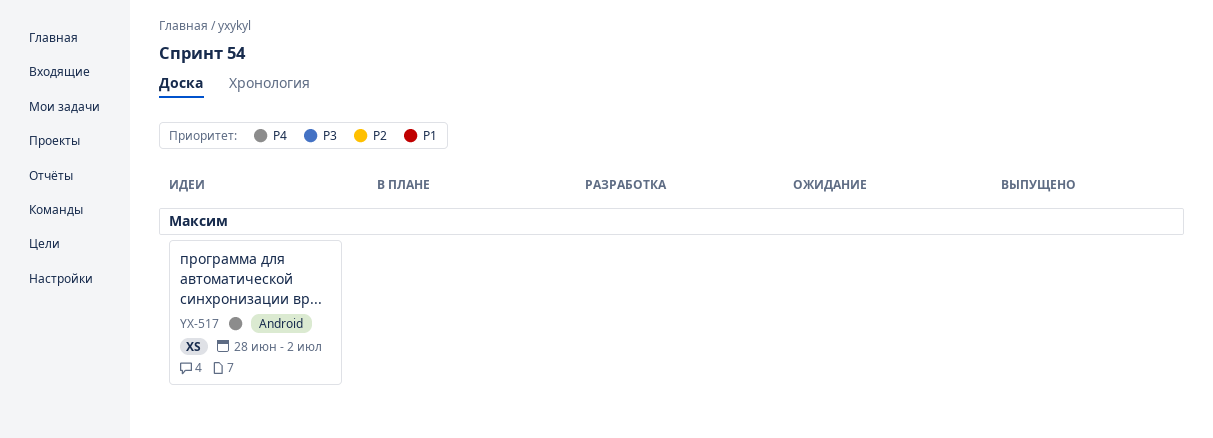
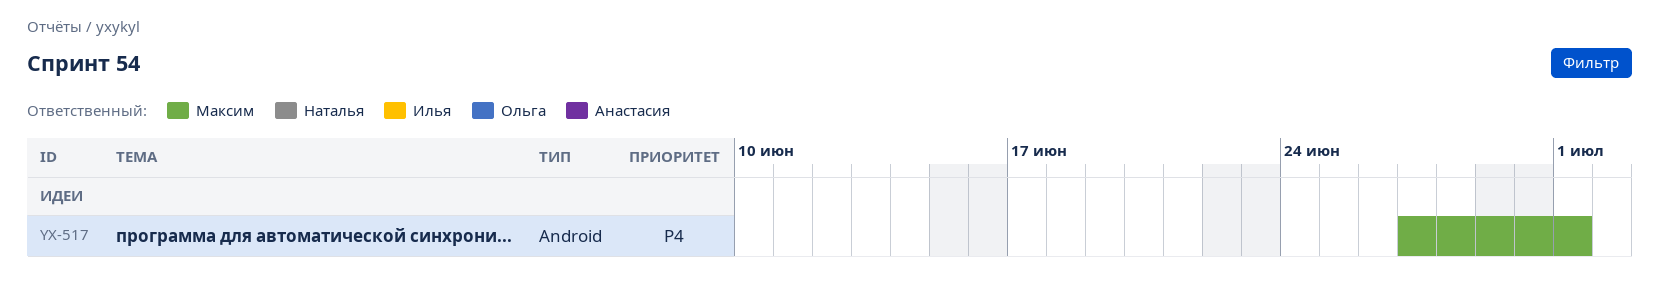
YX-517, start: Jun 28 -> Jun 27
YX-517, due: Jul 2 -> Jul 1

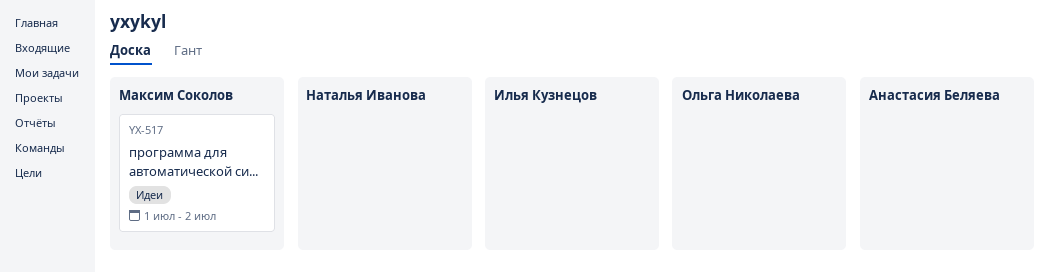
YX-517, start: Jun 27 -> Jul 1
YX-517, due: Jul 1 -> Jul 2

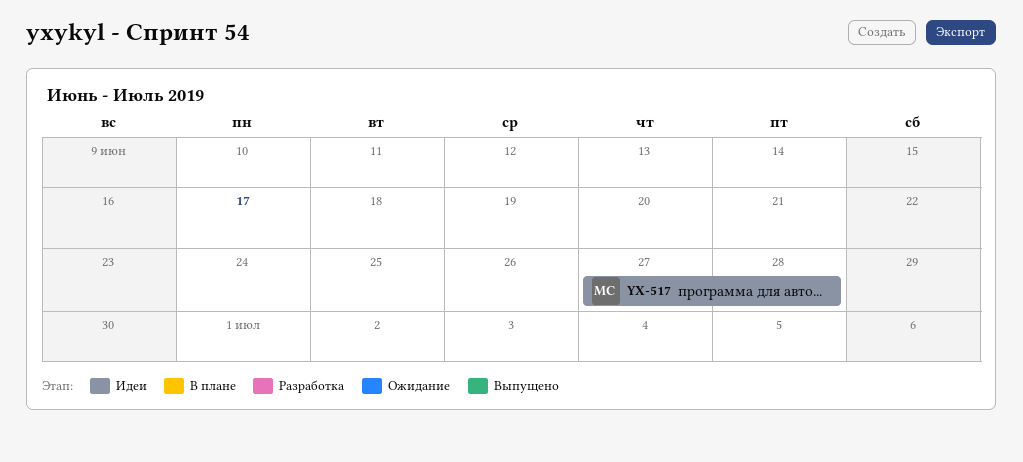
YX-517, start: Jul 1 -> Jun 27
YX-517, due: Jul 2 -> Jun 28

